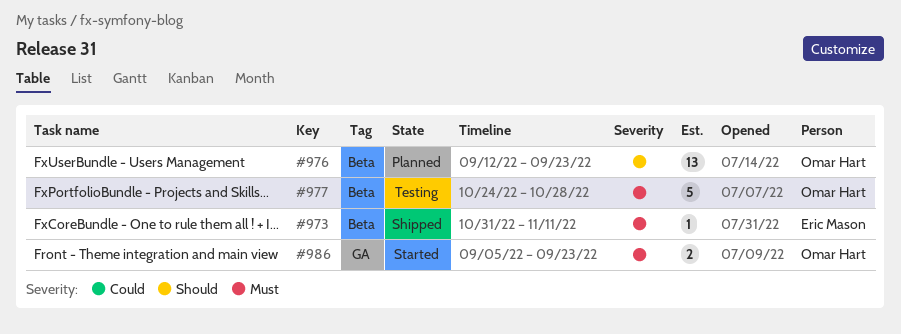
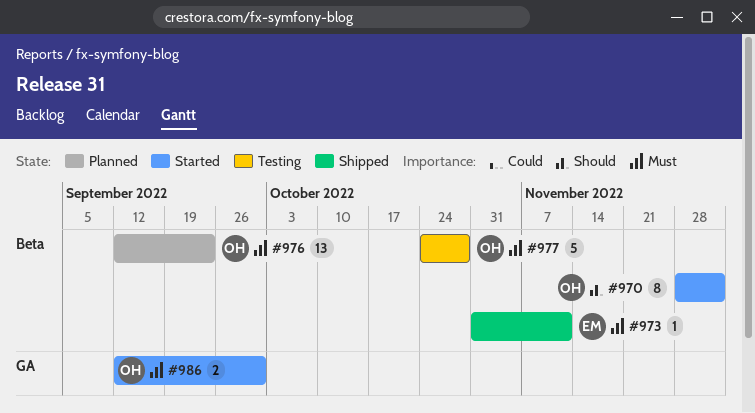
#970: none -> present
#976, priority: Should -> Must
#986, start: Sep 5 -> Sep 12
#986, due: Sep 23 -> Sep 30

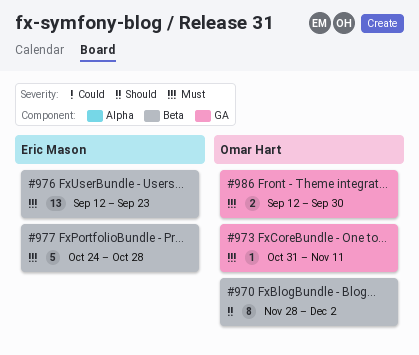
#973, owner: Eric Mason -> Omar Hart
#973, label: Beta -> GA
#976, owner: Omar Hart -> Eric Mason
#977, owner: Omar Hart -> Eric Mason

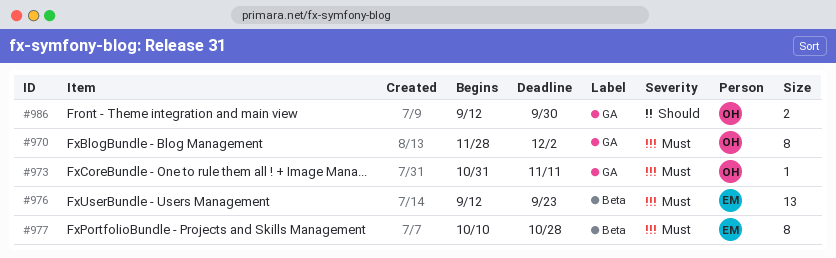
#970, priority: Should -> Must
#970, label: Beta -> GA
#977, estimate: 5 -> 8
#977, start: Oct 24 -> Oct 10
#986, priority: Must -> Should

